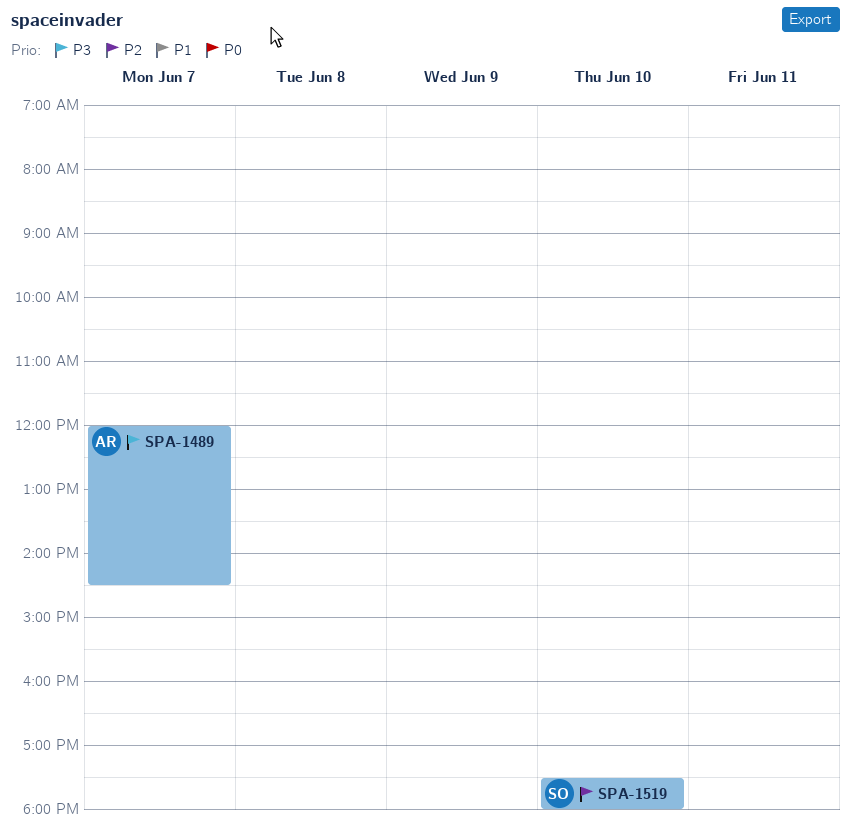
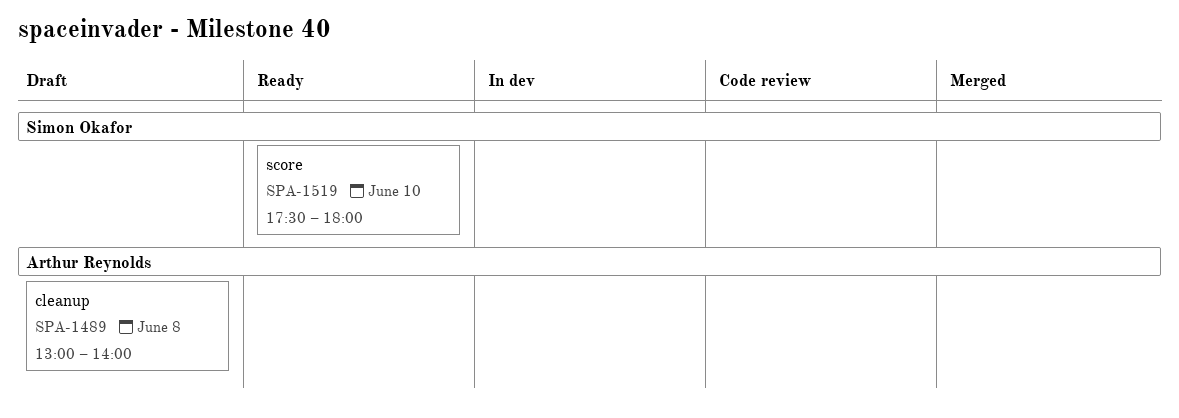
SPA-1489, day: Jun 7 -> Jun 8
SPA-1489, begins: 12:00 -> 13:00
SPA-1489, ends: 14:30 -> 14:00

